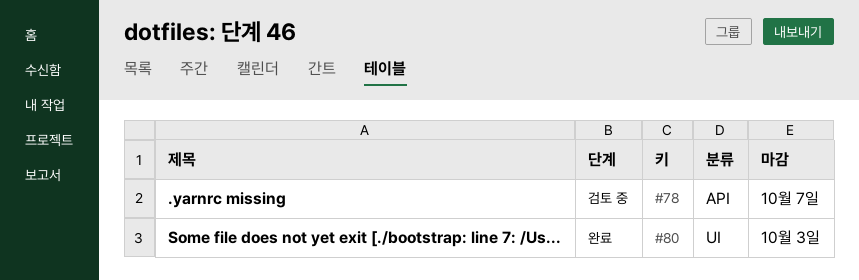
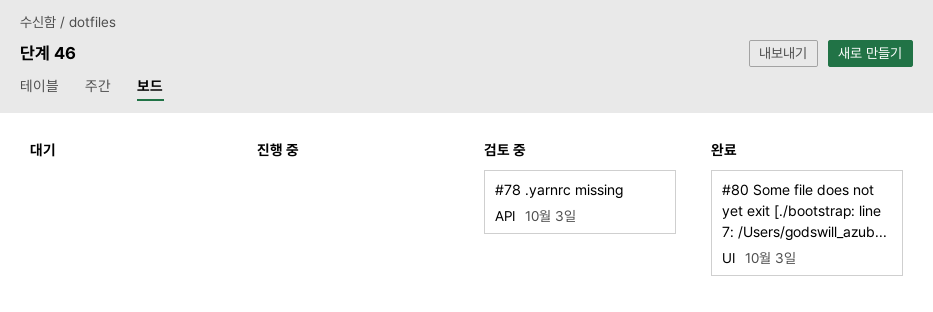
#78, due: Oct 7 -> Oct 3

